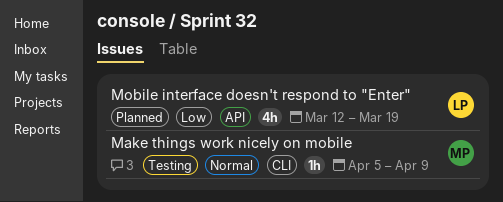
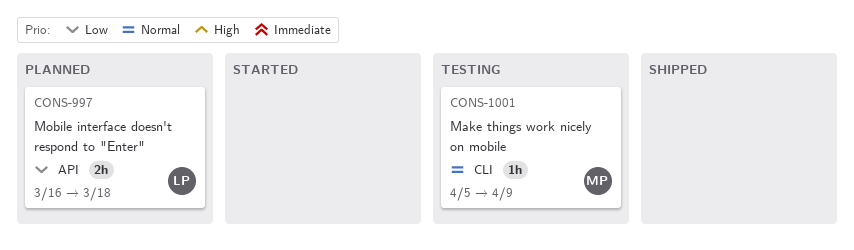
Mobile interface doesn't respond to "Enter", estimate: 4h -> 2h
Mobile interface doesn't respond to "Enter", start: Mar 12 -> Mar 16
Mobile interface doesn't respond to "Enter", due: Mar 19 -> Mar 18

